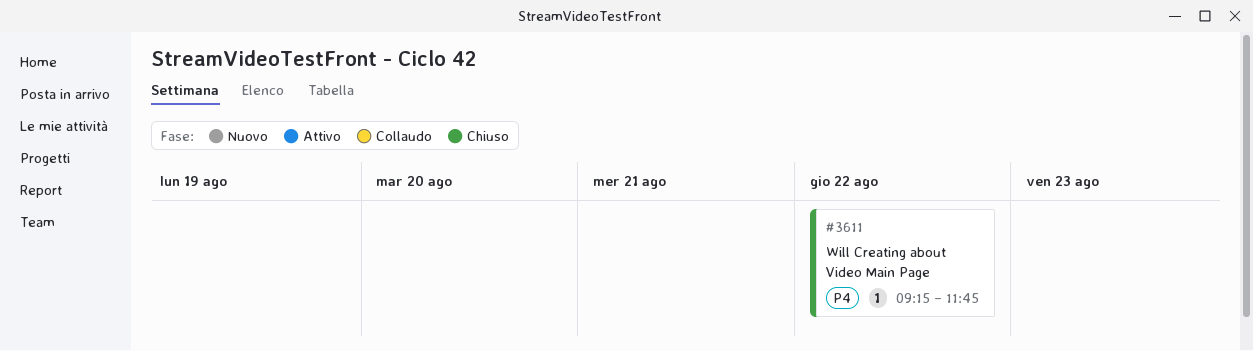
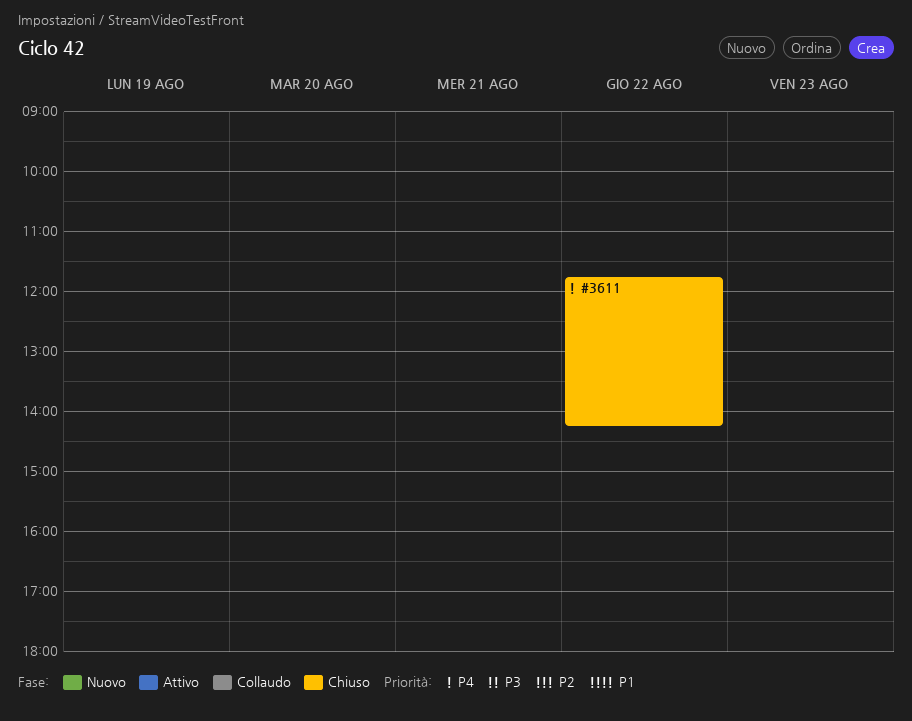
#3611, begins: 09:15 -> 11:45
#3611, ends: 11:45 -> 14:15

